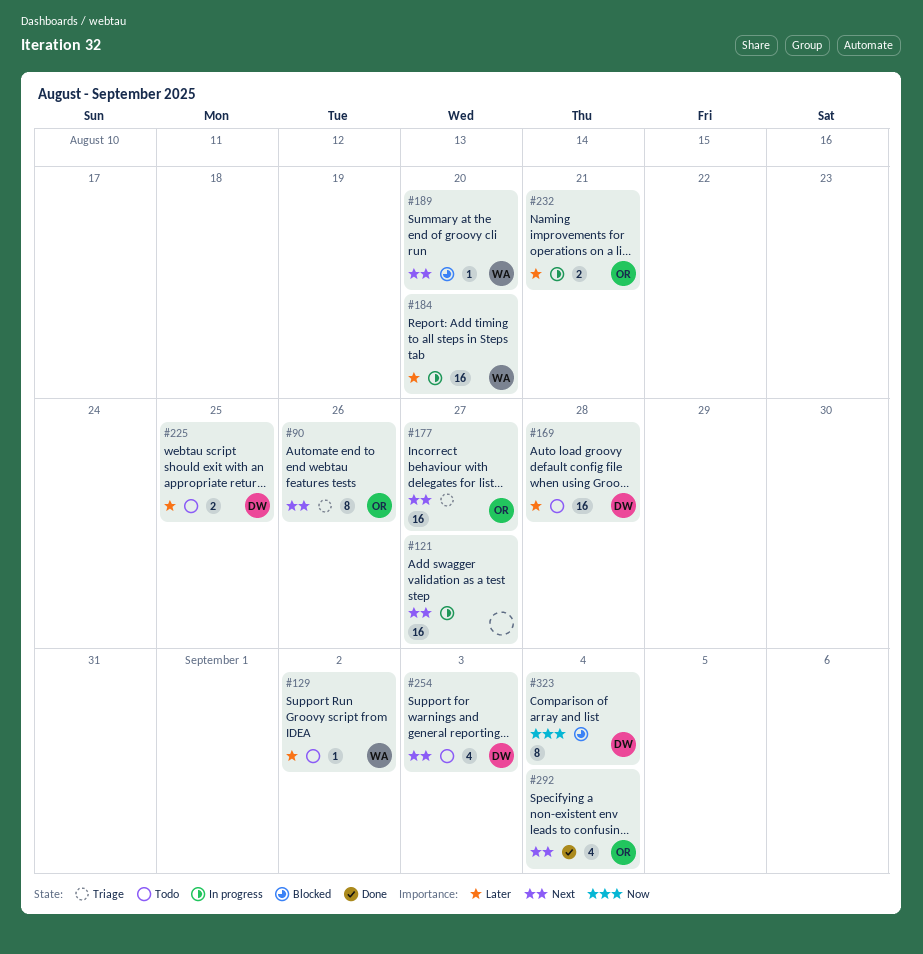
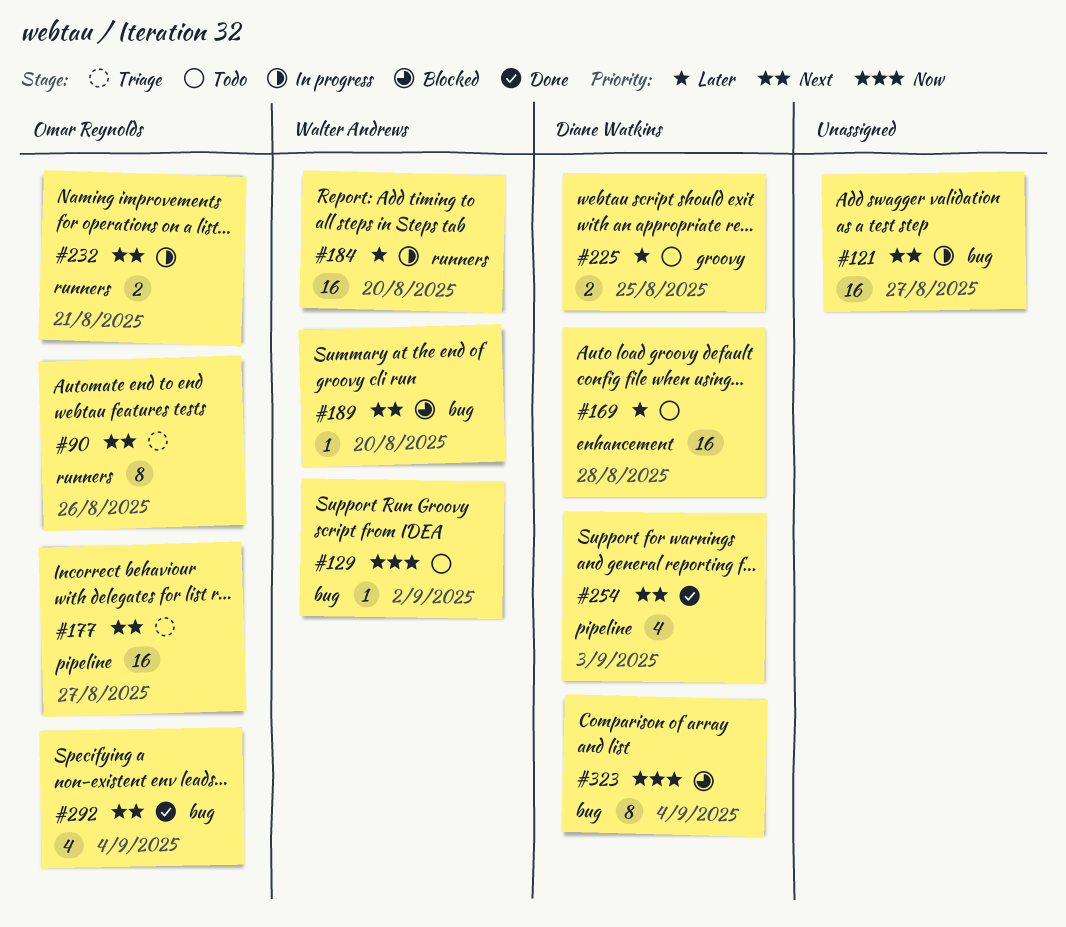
#129, priority: Later -> Now
#232, priority: Later -> Next
#254, status: Todo -> Done

